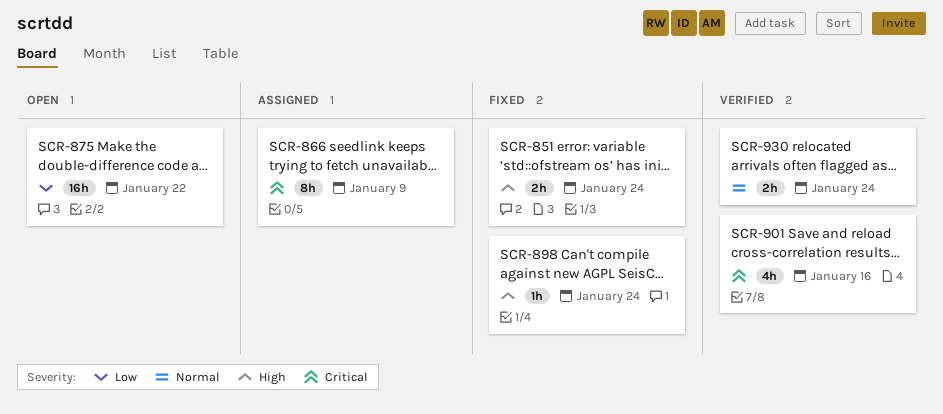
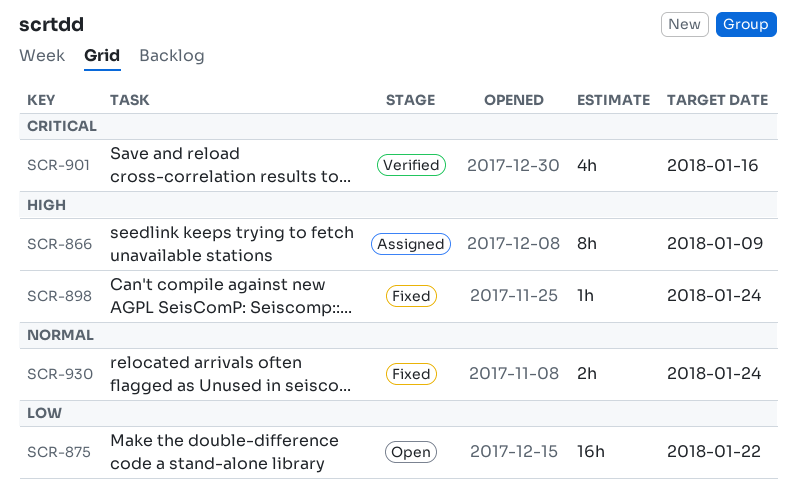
SCR-851: present -> none
SCR-866, priority: Critical -> High
SCR-930, status: Verified -> Fixed

